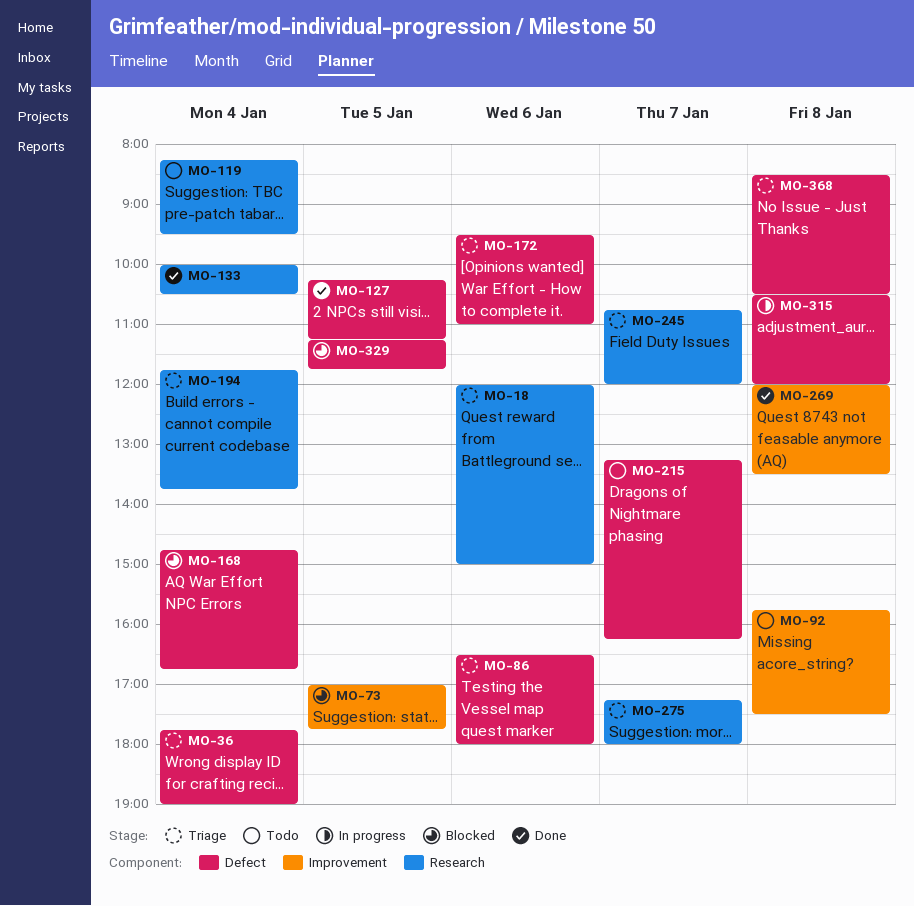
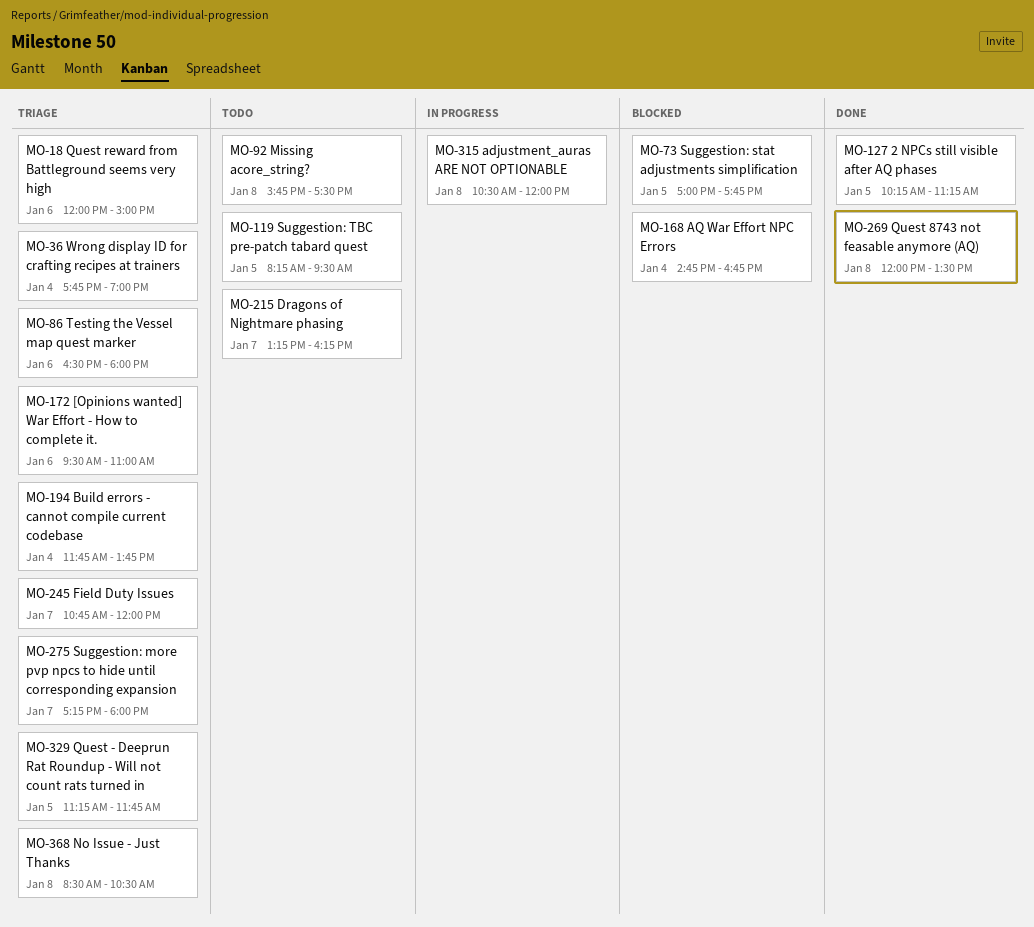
MO-119, day: Jan 4 -> Jan 5
MO-133: present -> none
MO-329, status: Blocked -> Triage

